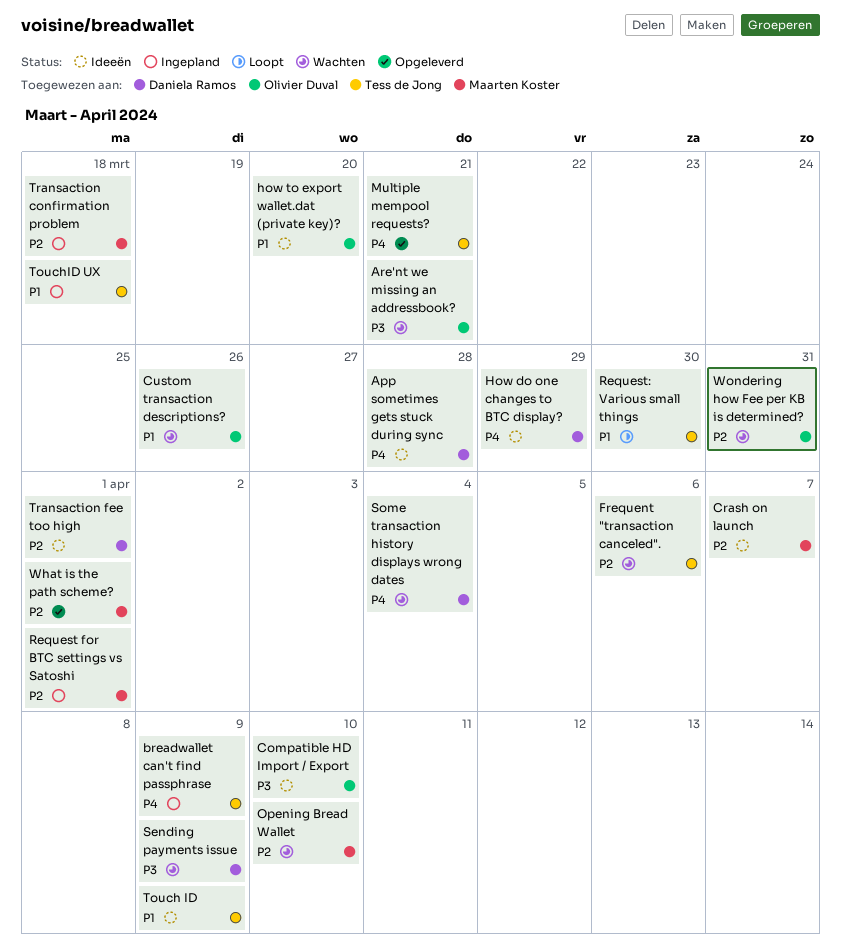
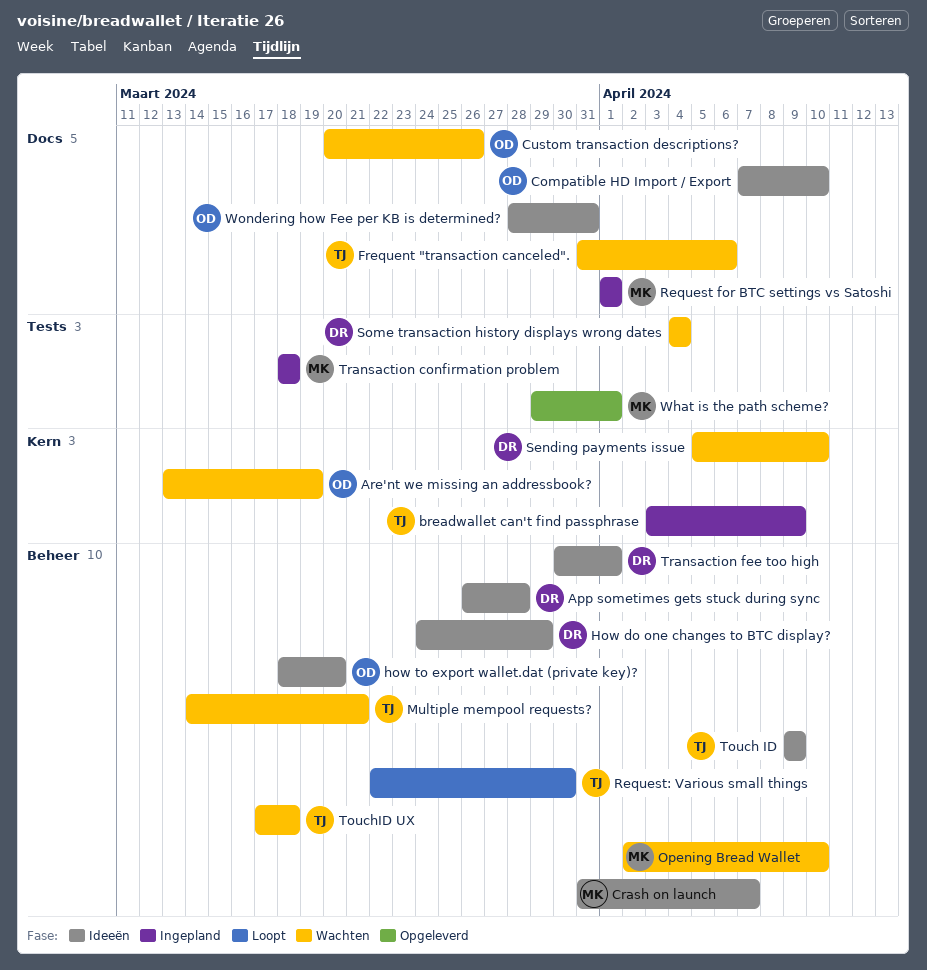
Are'nt we missing an addressbook?, due: Mar 21 -> Mar 19
Multiple mempool requests?, status: Opgeleverd -> Wachten
Sending payments issue, due: Apr 9 -> Apr 10
TouchID UX, status: Ingepland -> Wachten
Wondering how Fee per KB is determined?, status: Wachten -> Ideeën

